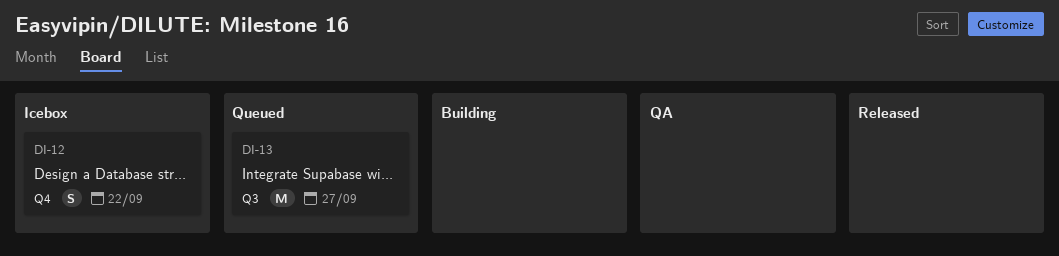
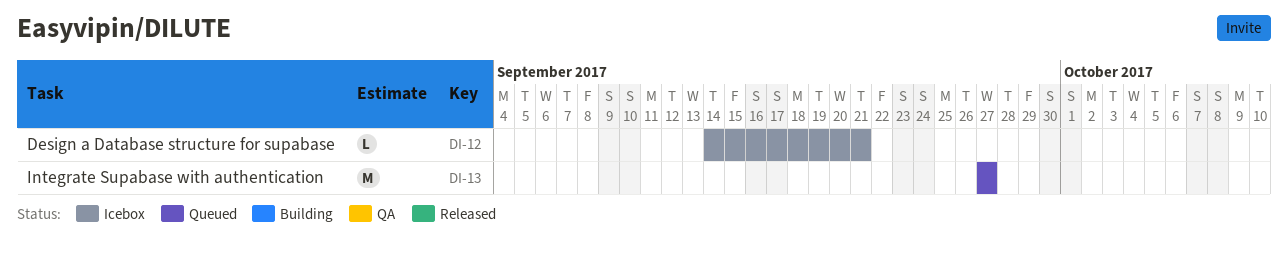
DI-12, estimate: S -> L
DI-12, due: Sep 22 -> Sep 21

